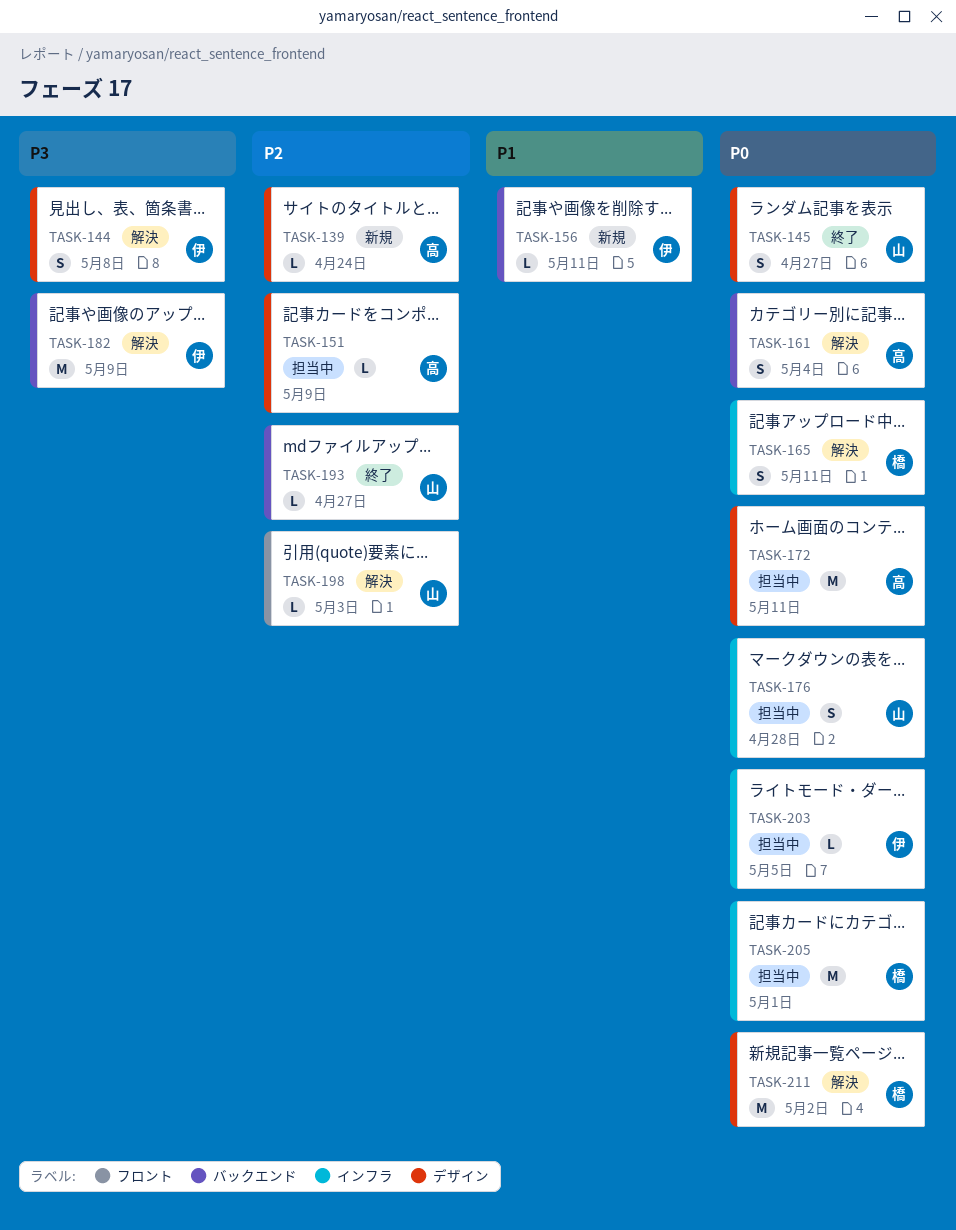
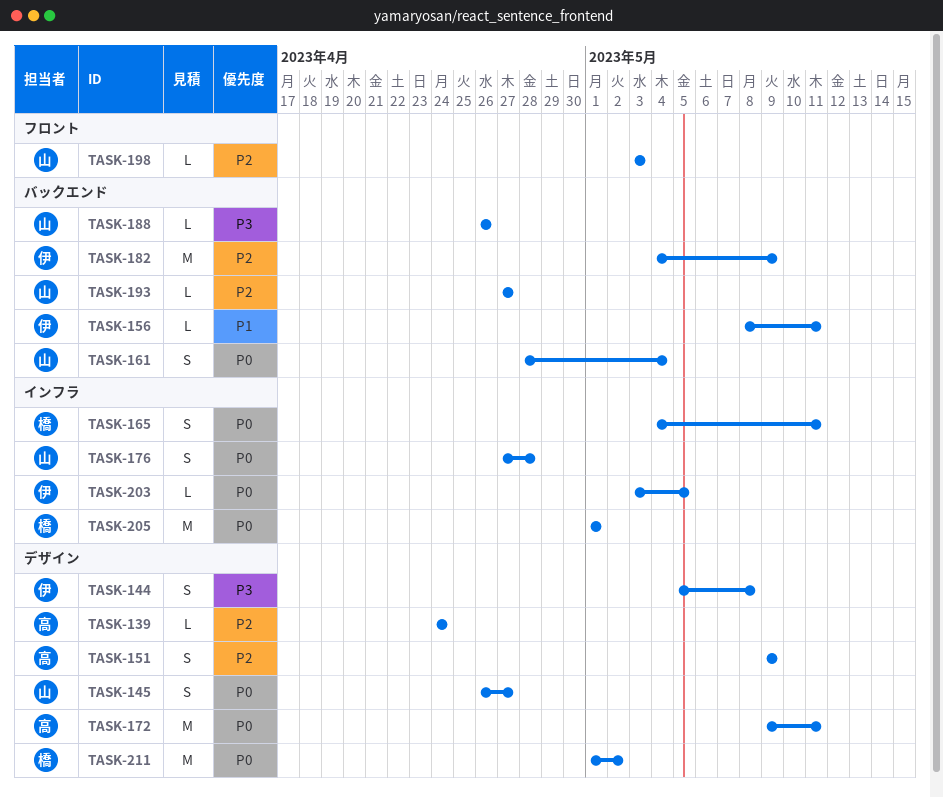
TASK-151, estimate: L -> S
TASK-161, owner: 高 -> 山
TASK-182, priority: P3 -> P2
TASK-188: none -> present

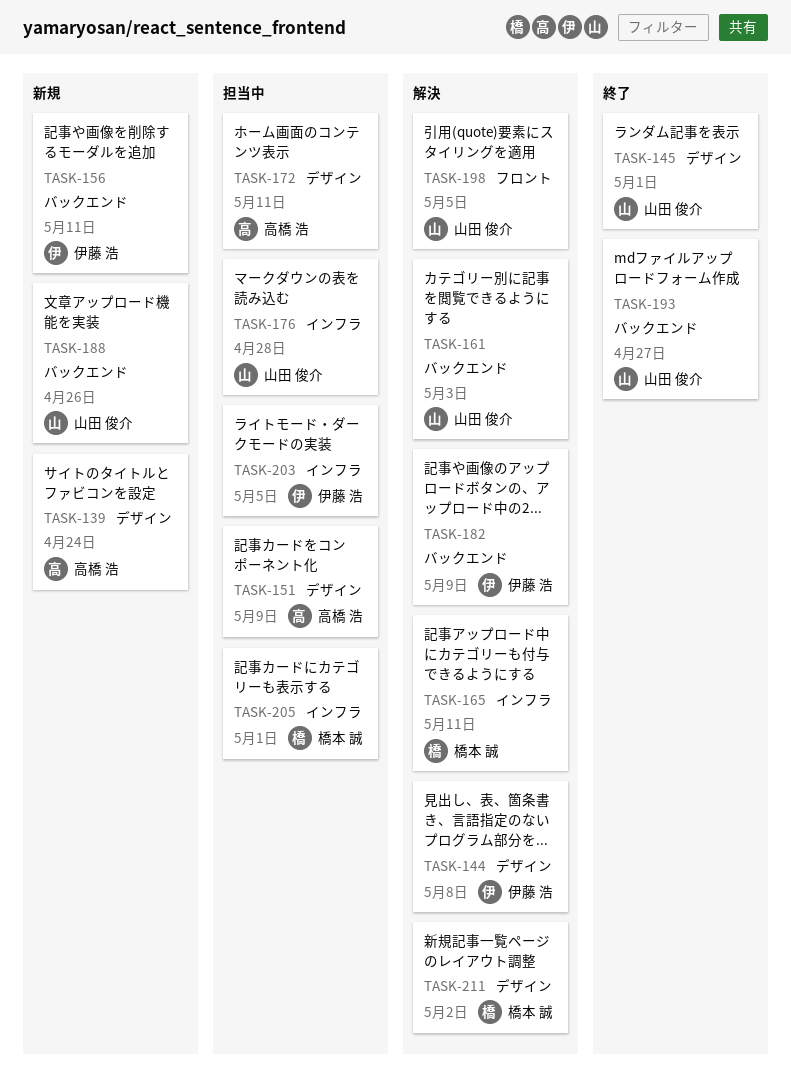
TASK-145, due: Apr 27 -> May 1
TASK-161, due: May 4 -> May 3
TASK-198, due: May 3 -> May 5

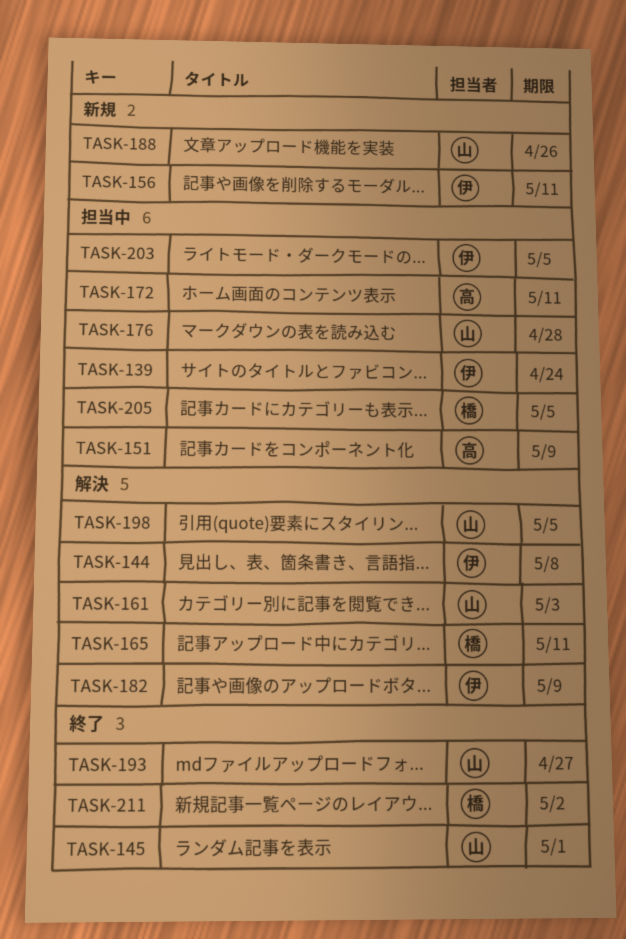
TASK-139, status: 新規 -> 担当中
TASK-139, owner: 高橋 浩 -> 伊藤 浩
TASK-205, due: May 1 -> May 5
TASK-211, status: 解決 -> 終了

